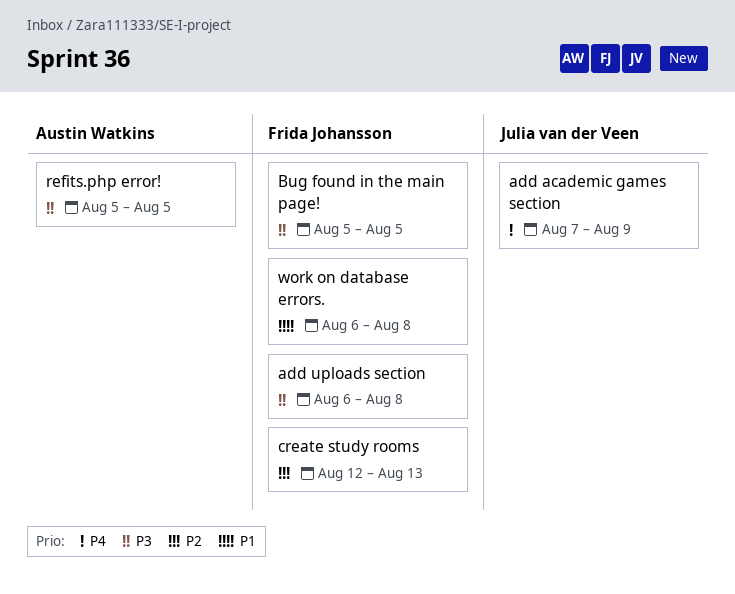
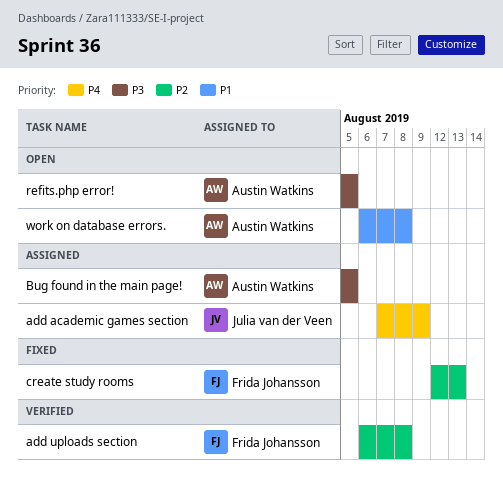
add uploads section, priority: P3 -> P2
Bug found in the main page!, owner: Frida Johansson -> Austin Watkins
work on database errors., owner: Frida Johansson -> Austin Watkins

